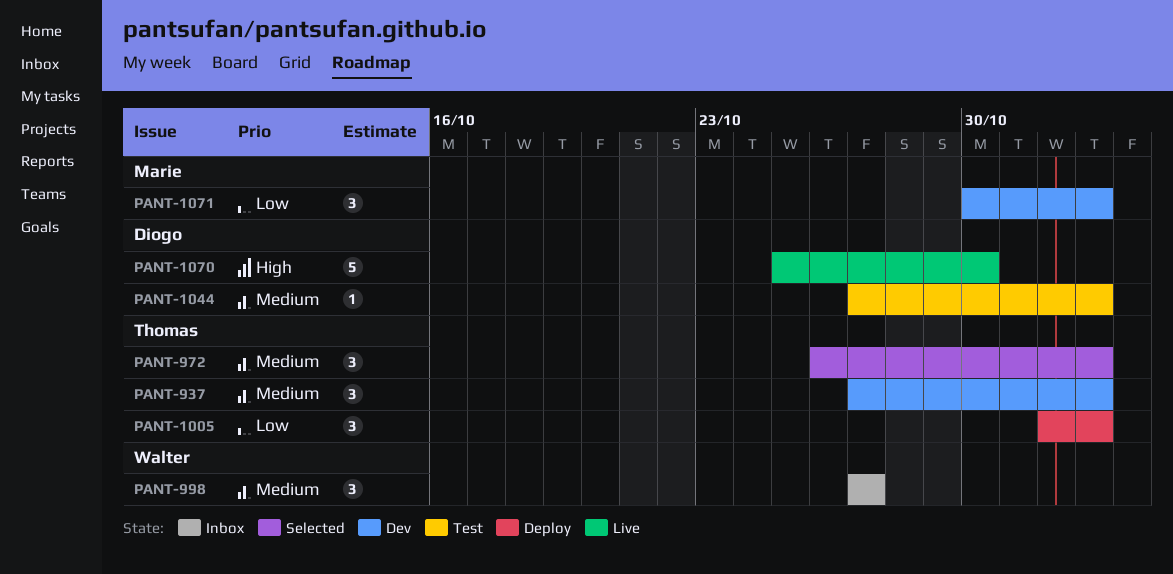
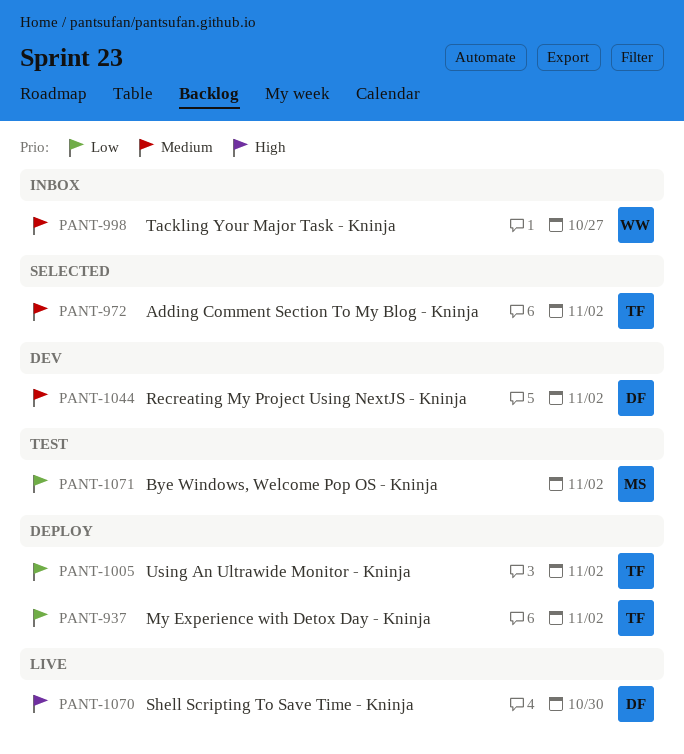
PANT-937, status: Dev -> Deploy
PANT-937, priority: Medium -> Low
PANT-1044, status: Test -> Dev
PANT-1071, status: Dev -> Test

